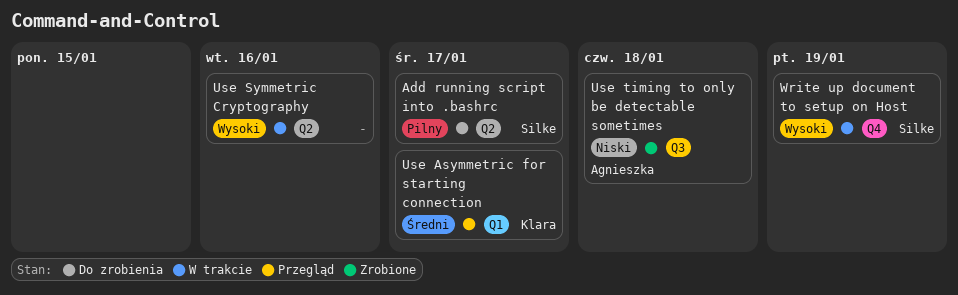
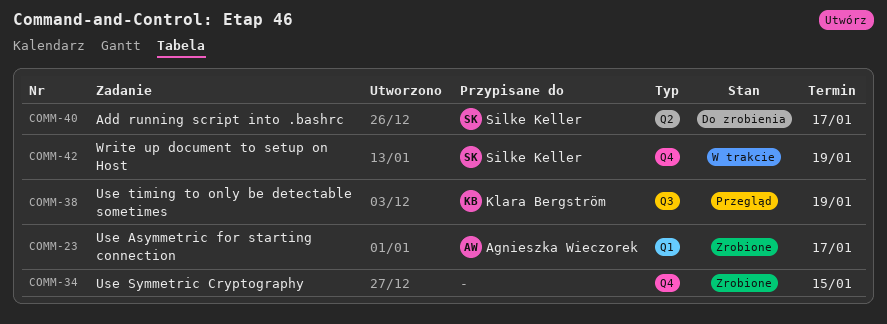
Use Asymmetric for starting connection, status: Przegląd -> Zrobione
Use Asymmetric for starting connection, owner: Klara Bergström -> Agnieszka Wieczorek
Use Symmetric Cryptography, status: W trakcie -> Zrobione
Use Symmetric Cryptography, label: Q2 -> Q4
Use Symmetric Cryptography, due: Jan 16 -> Jan 15
Use timing to only be detectable sometimes, status: Zrobione -> Przegląd
Use timing to only be detectable sometimes, owner: Agnieszka Wieczorek -> Klara Bergström
Use timing to only be detectable sometimes, due: Jan 18 -> Jan 19

